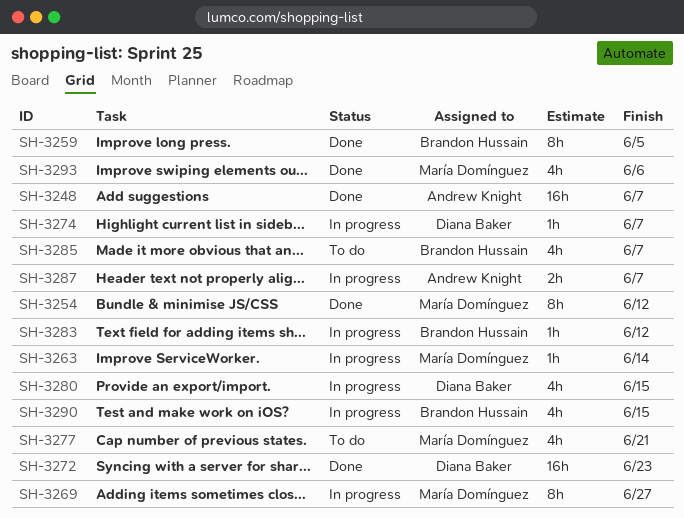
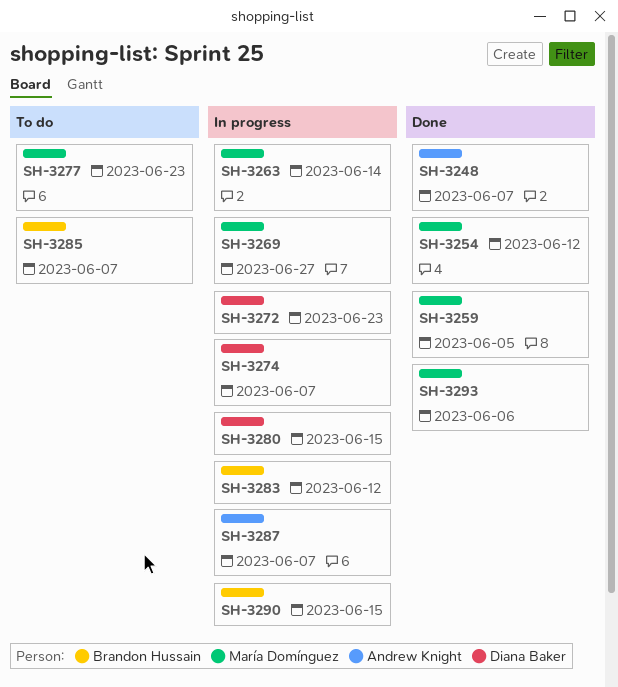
SH-3259, owner: Brandon Hussain -> María Domínguez
SH-3272, status: Done -> In progress
SH-3277, due: Jun 21 -> Jun 23

